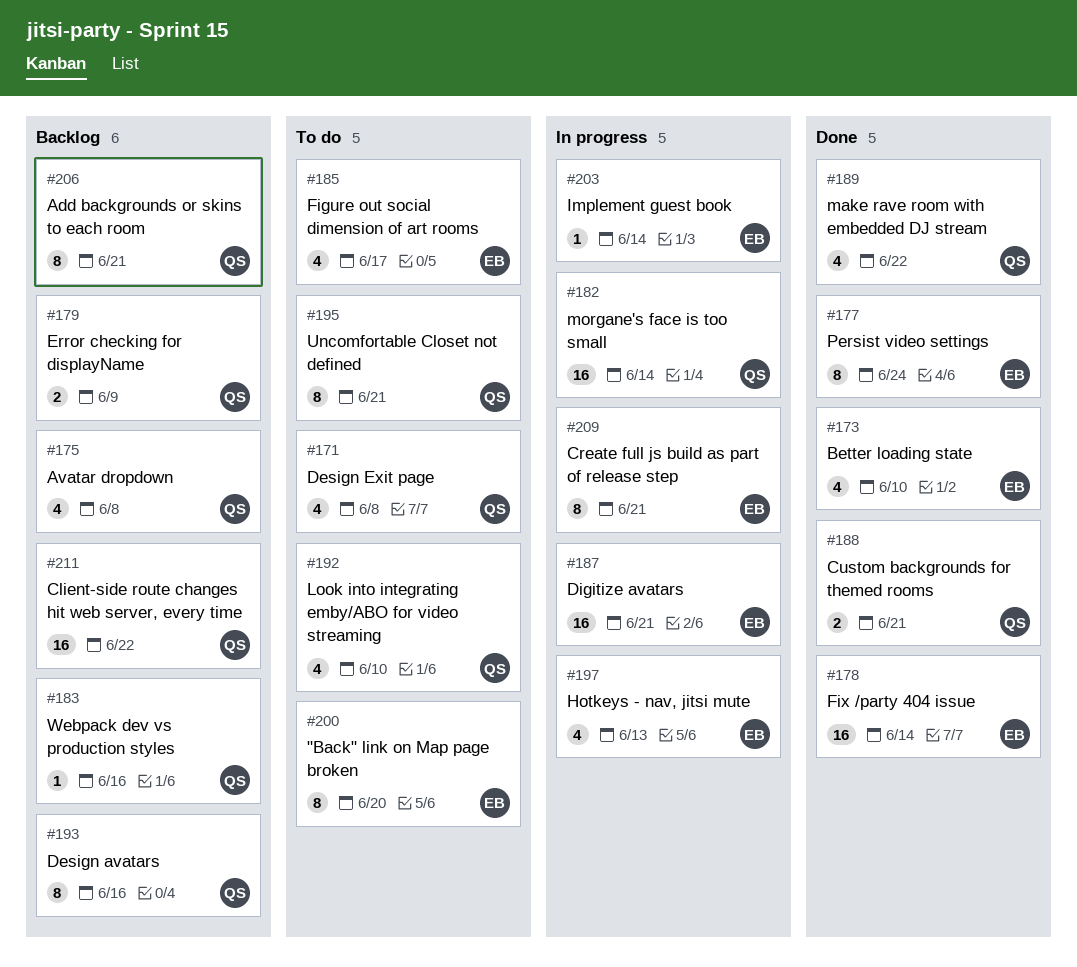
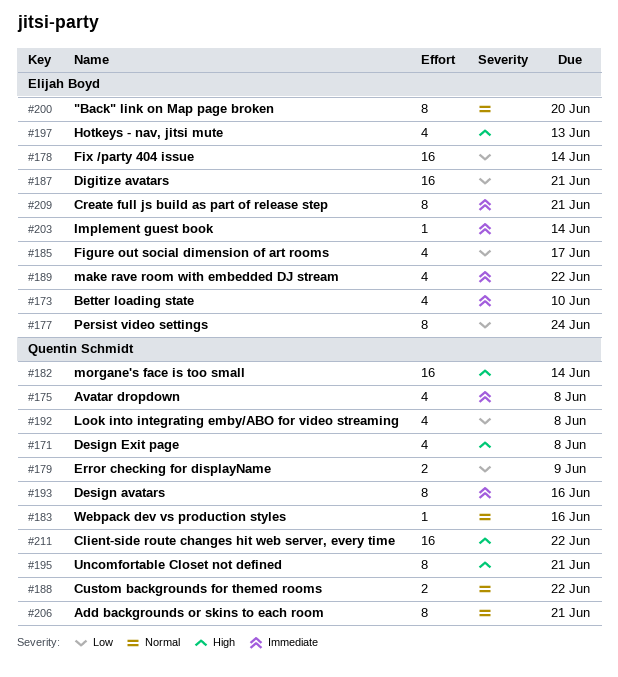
#188, due: Jun 21 -> Jun 22
#189, owner: Quentin Schmidt -> Elijah Boyd
#192, due: Jun 10 -> Jun 8

